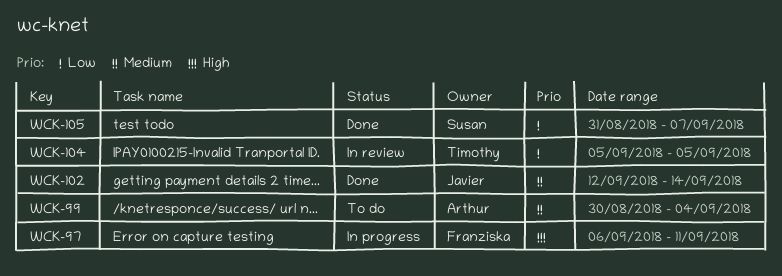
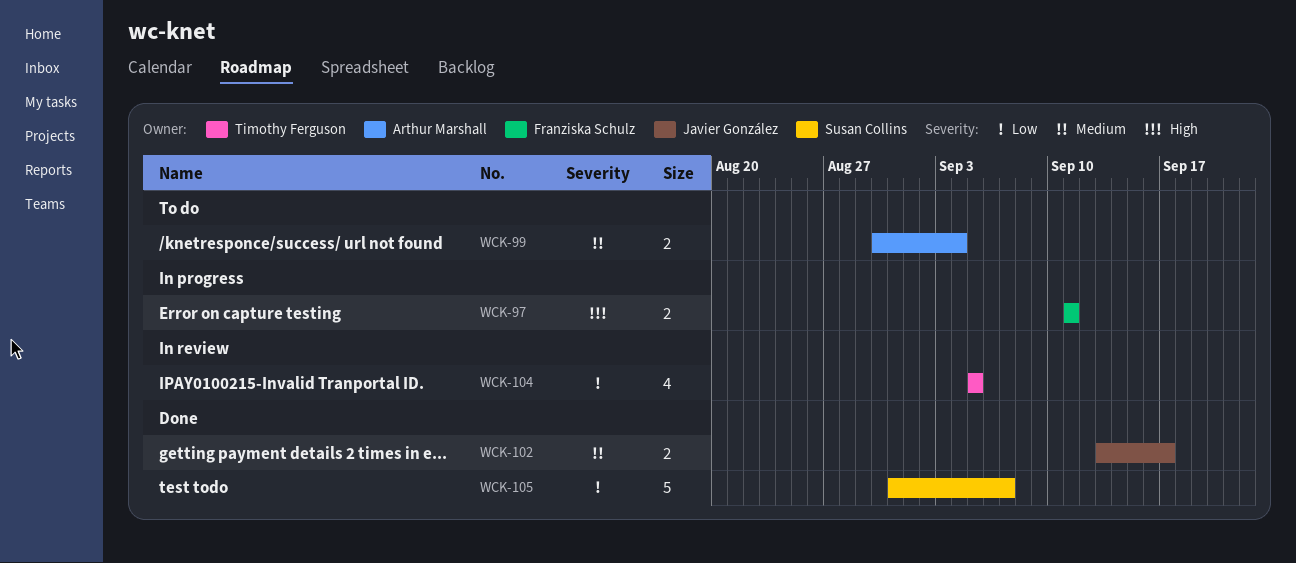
WCK-97, start: Sep 6 -> Sep 11
WCK-102, start: Sep 12 -> Sep 13
WCK-102, due: Sep 14 -> Sep 17

